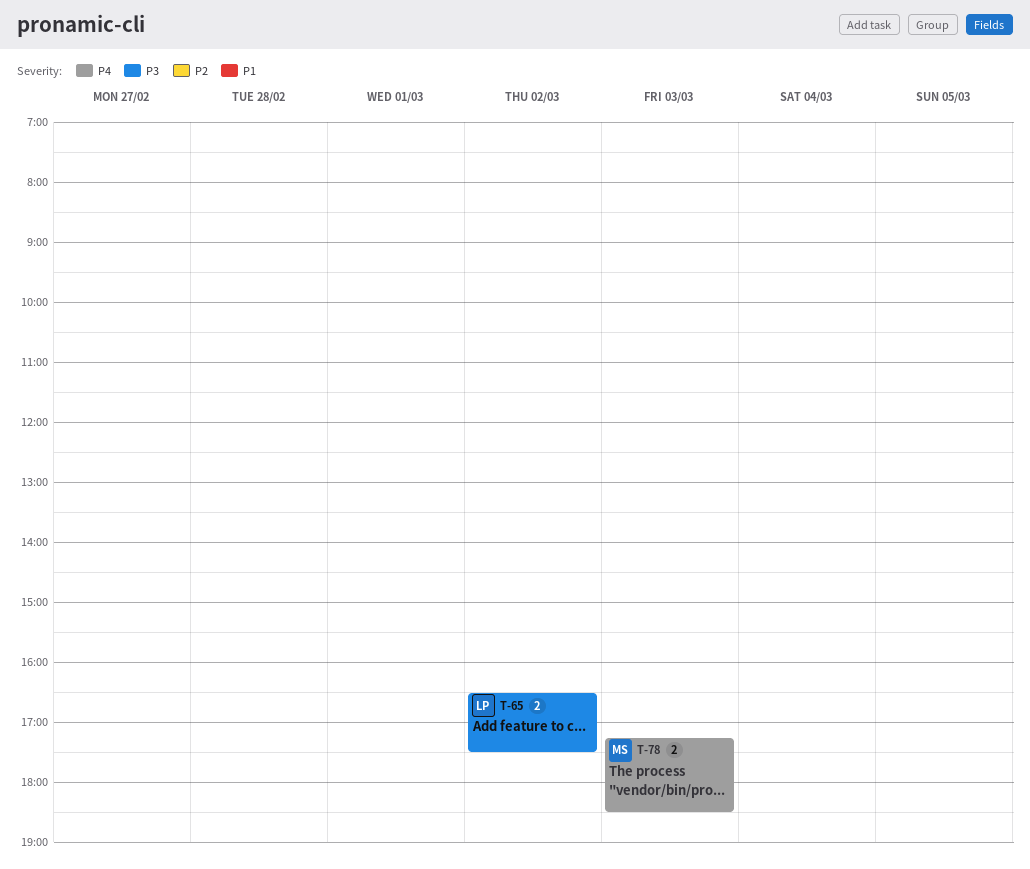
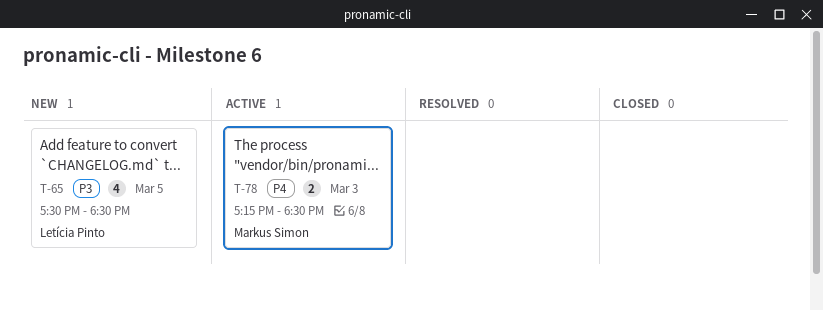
T-65, estimate: 2 -> 4
T-65, day: Mar 2 -> Mar 5
T-65, begins: 16:30 -> 17:30
T-65, ends: 17:30 -> 18:30

